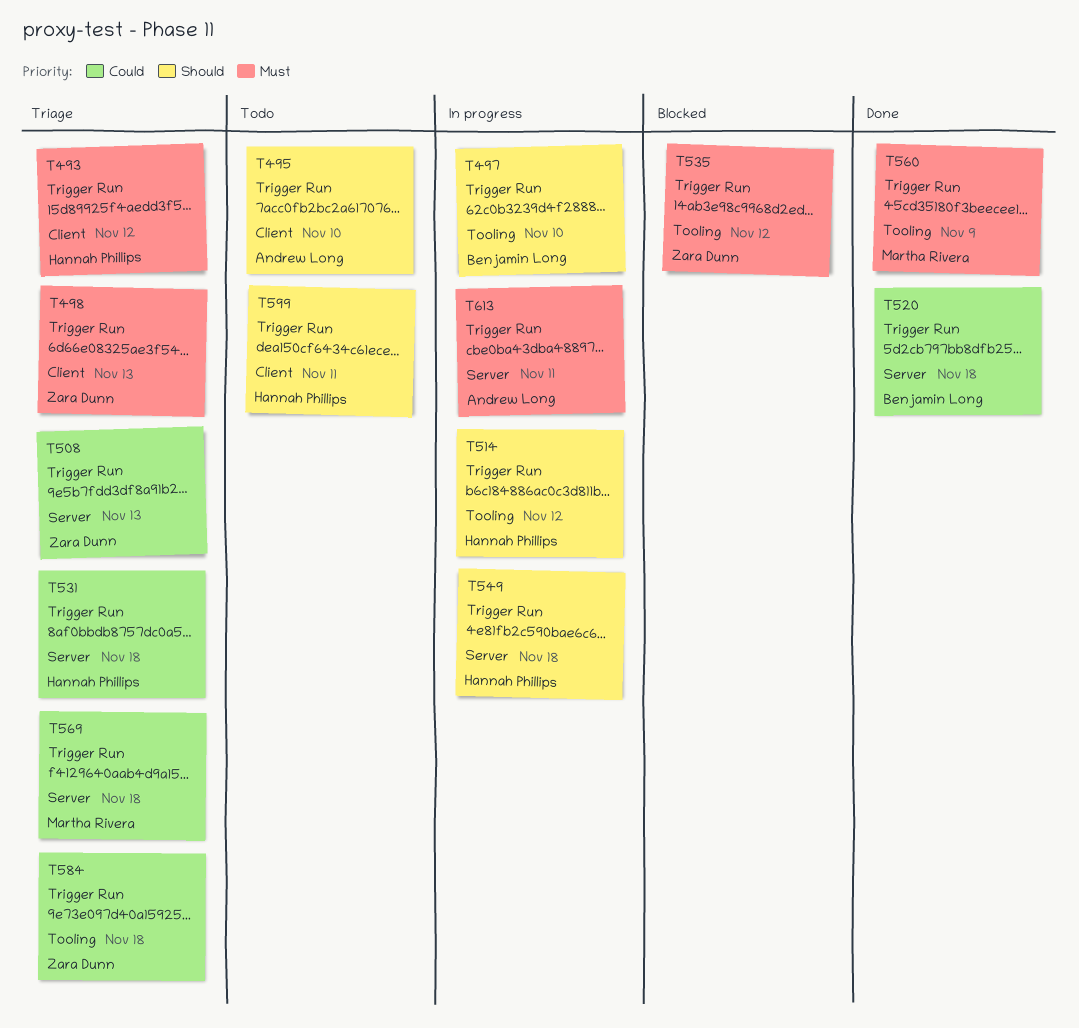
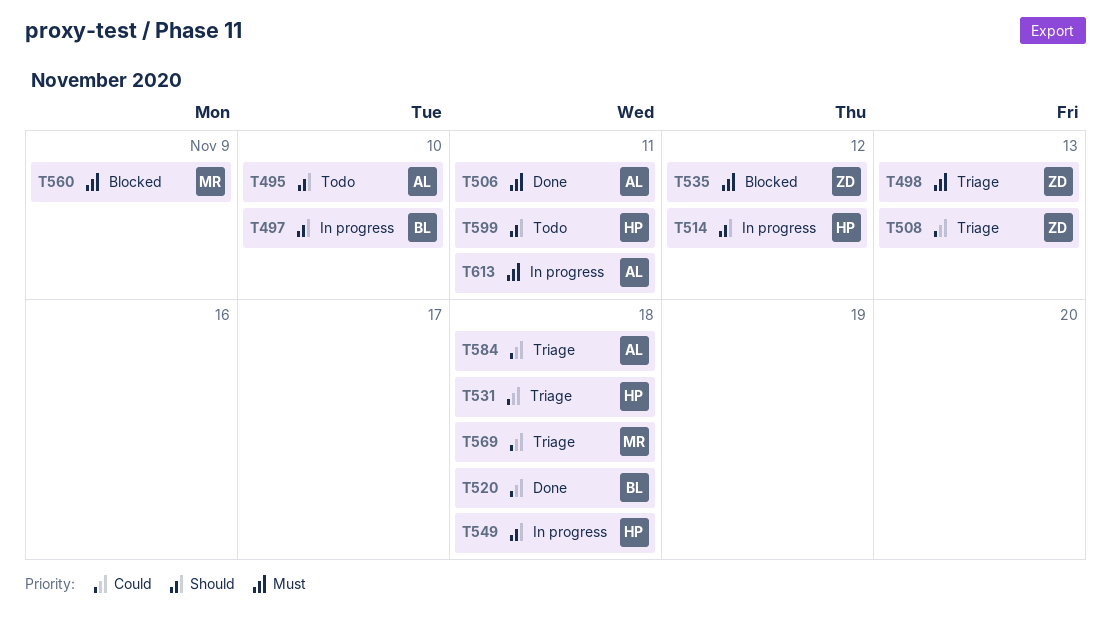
T493: present -> none
T506: none -> present
T560, status: Done -> Blocked
T584, owner: Zara Dunn -> Andrew Long

